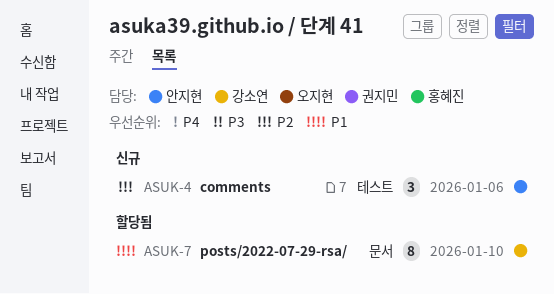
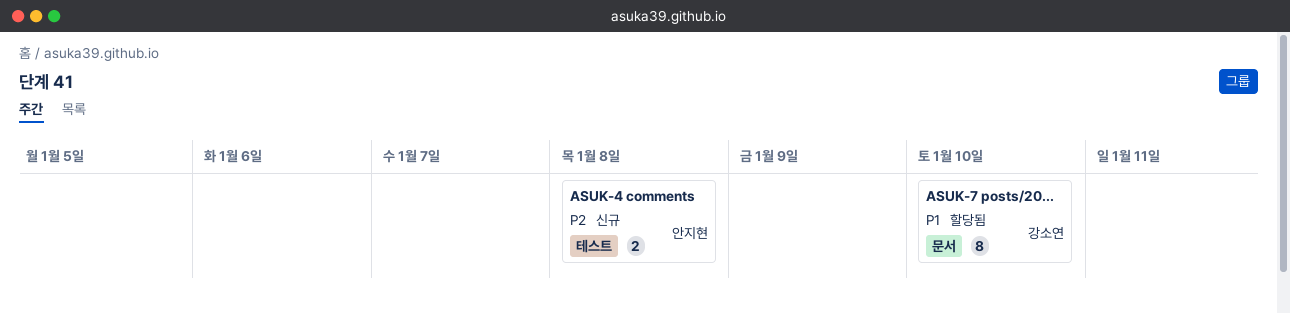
ASUK-4, estimate: 3 -> 2
ASUK-4, due: Jan 6 -> Jan 8

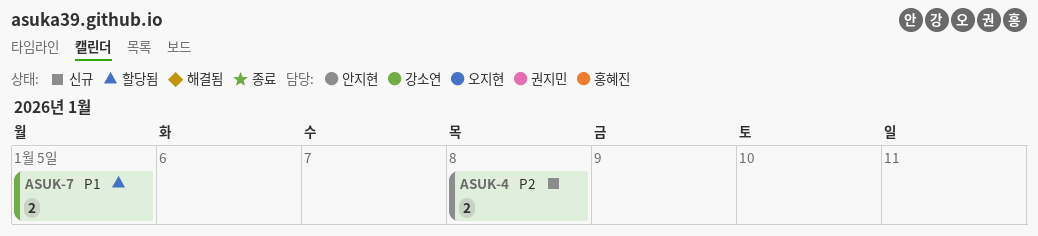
ASUK-7, estimate: 8 -> 2
ASUK-7, due: Jan 10 -> Jan 5

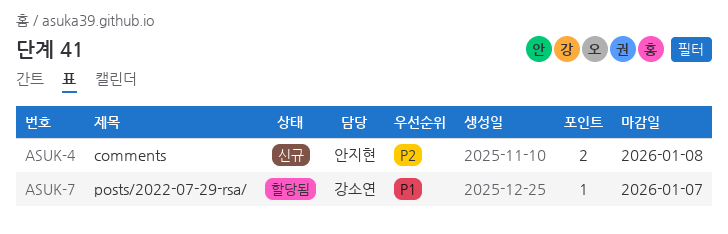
ASUK-7, estimate: 2 -> 1
ASUK-7, due: Jan 5 -> Jan 7

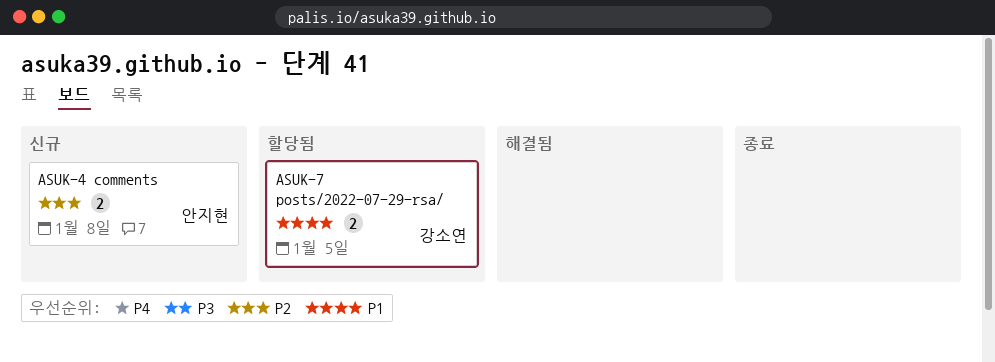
ASUK-7, estimate: 1 -> 2
ASUK-7, due: Jan 7 -> Jan 5

